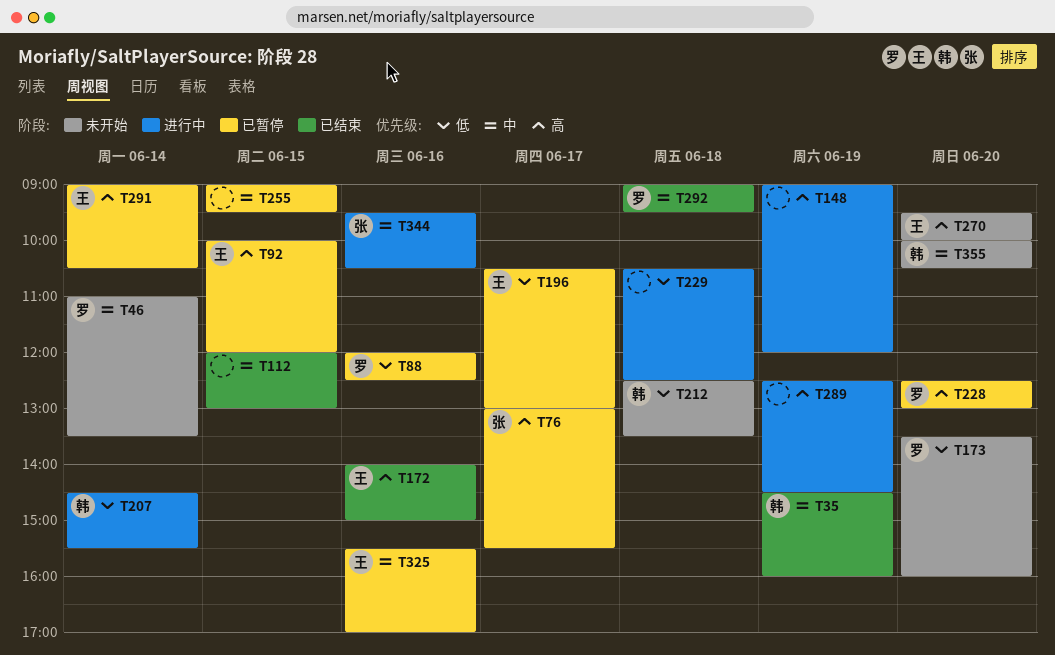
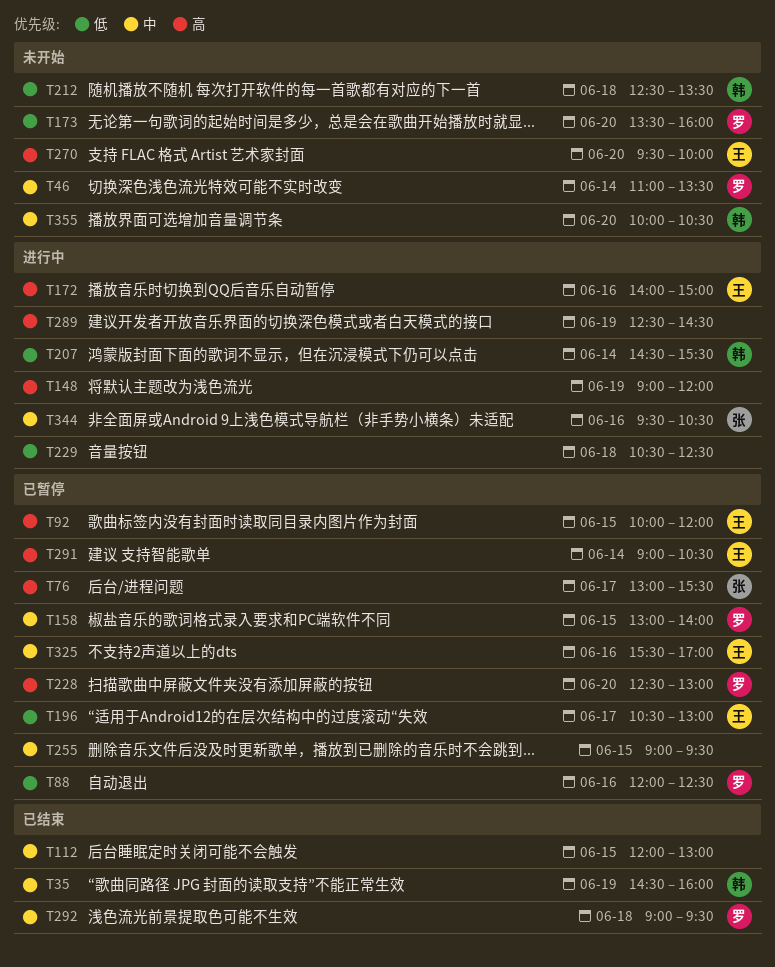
T158: none -> present
T172, status: 已结束 -> 进行中

